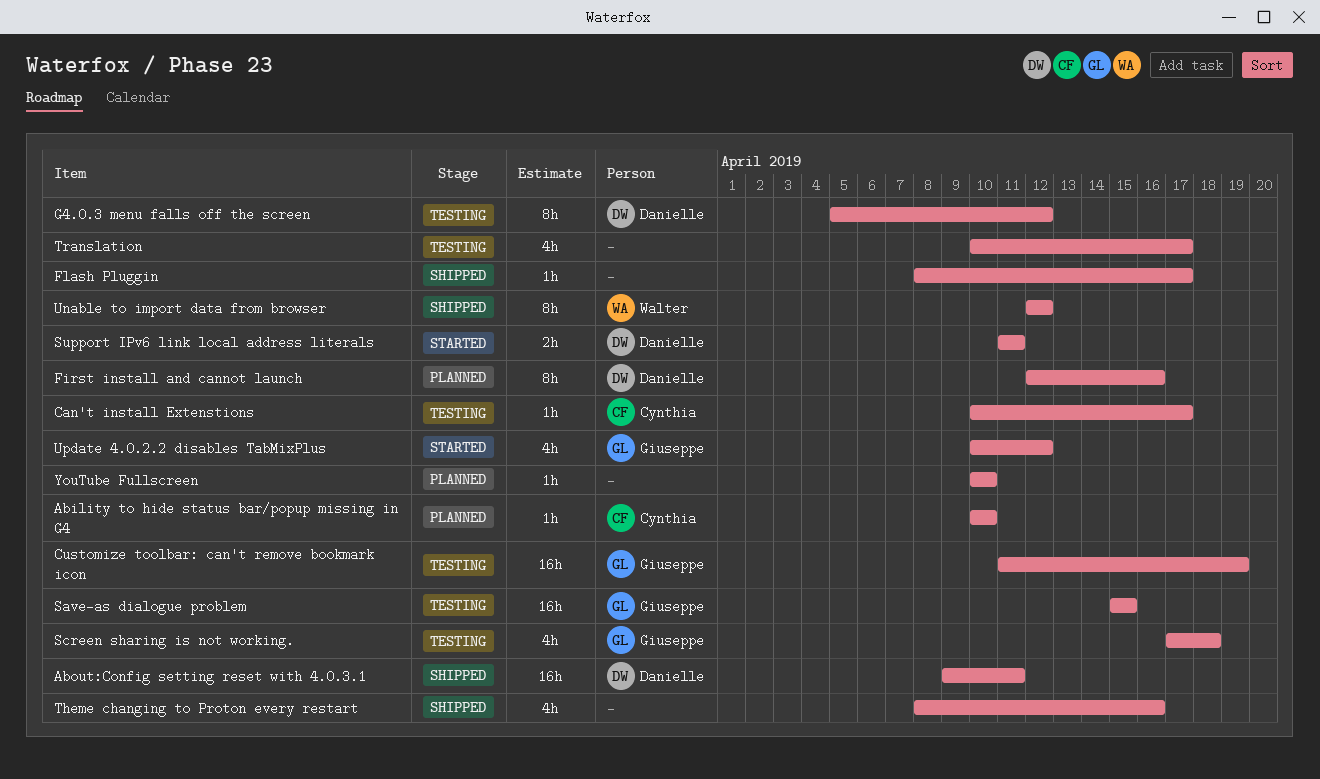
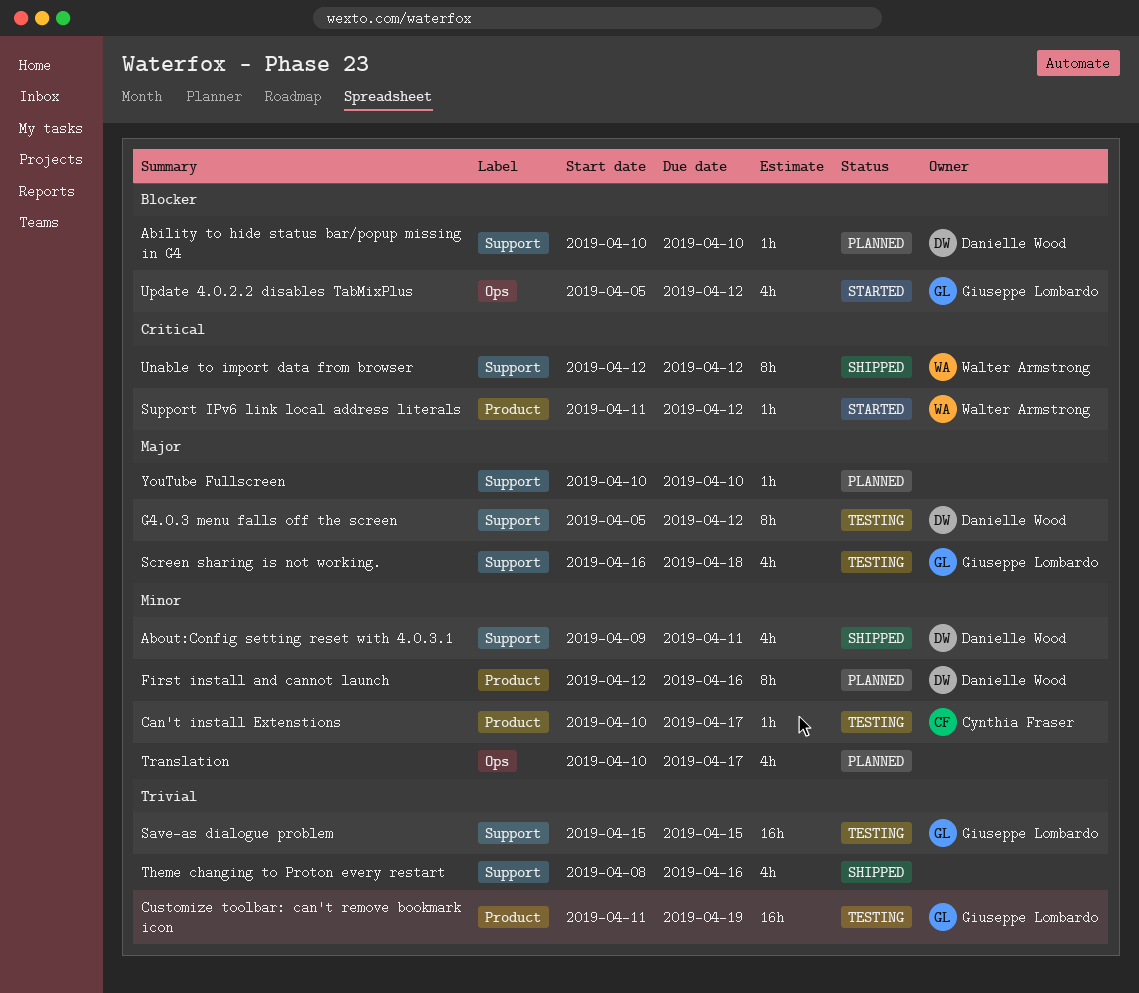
Ability to hide status bar/popup missing in G4, owner: Cynthia Fraser -> Danielle Wood
About:Config setting reset with 4.0.3.1, estimate: 16h -> 4h
Flash Pluggin: present -> none
Screen sharing is not working., start: Apr 17 -> Apr 16
Support IPv6 link local address literals, owner: Danielle Wood -> Walter Armstrong
Support IPv6 link local address literals, estimate: 2h -> 1h
Support IPv6 link local address literals, due: Apr 11 -> Apr 12
Translation, status: Testing -> Planned
Update 4.0.2.2 disables TabMixPlus, start: Apr 10 -> Apr 5

